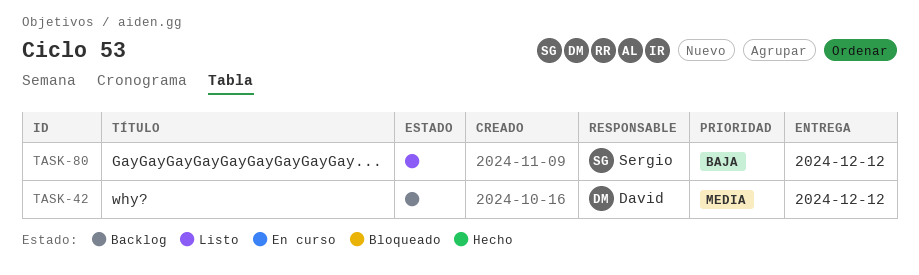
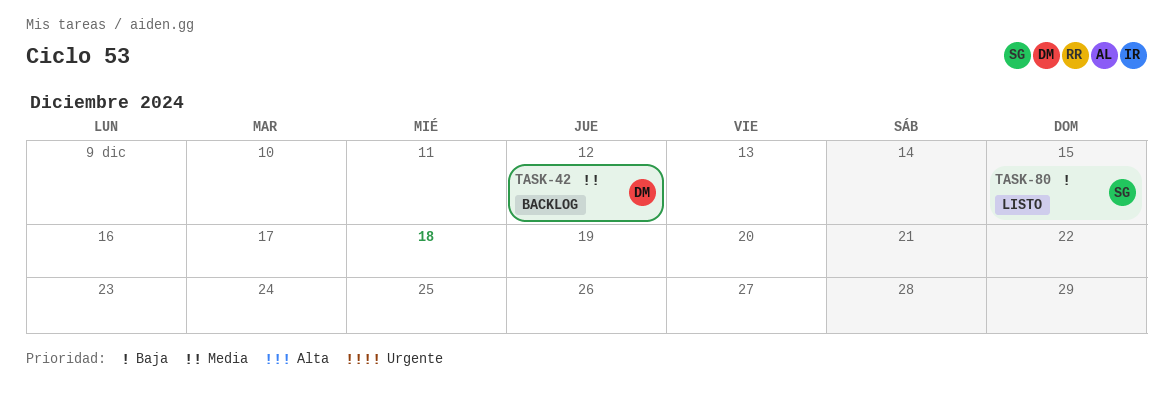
TASK-80, due: Dec 12 -> Dec 15

